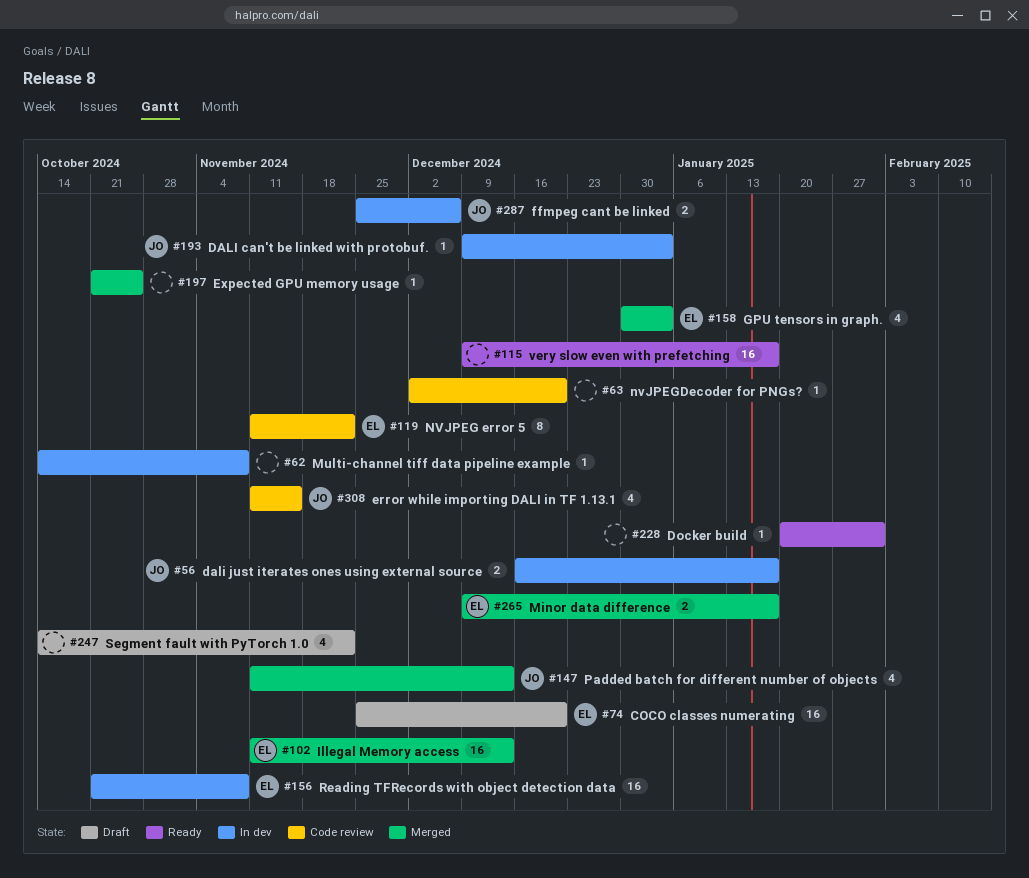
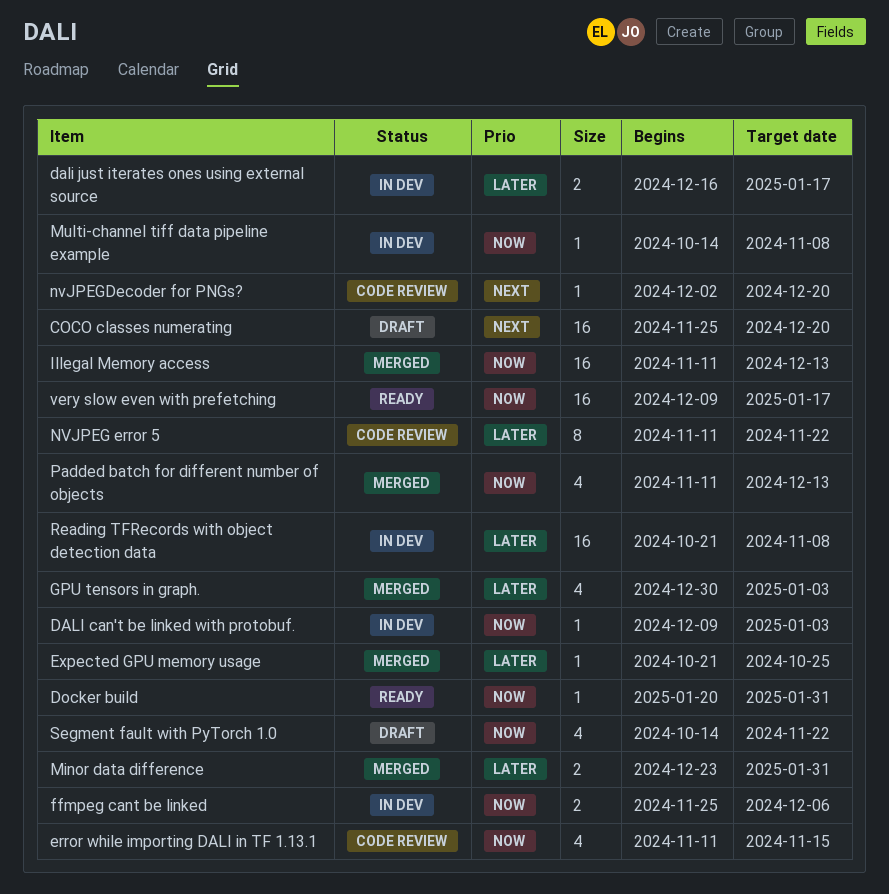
Minor data difference, start: Dec 9 -> Dec 23
Minor data difference, due: Jan 17 -> Jan 31

